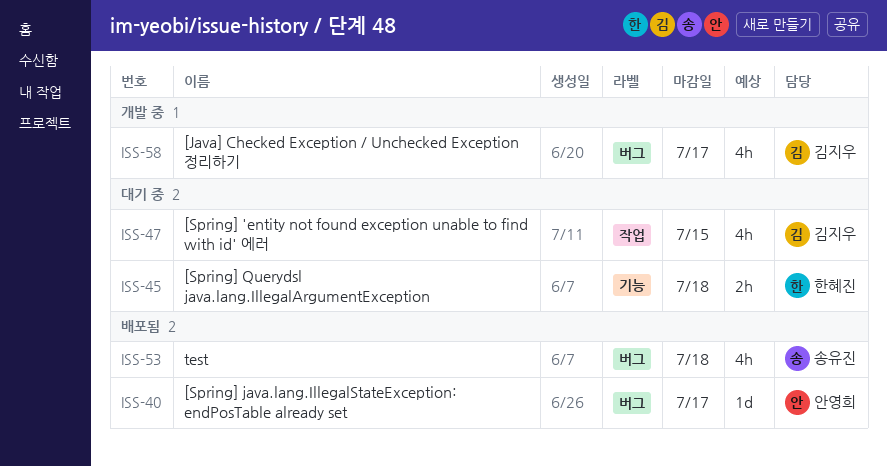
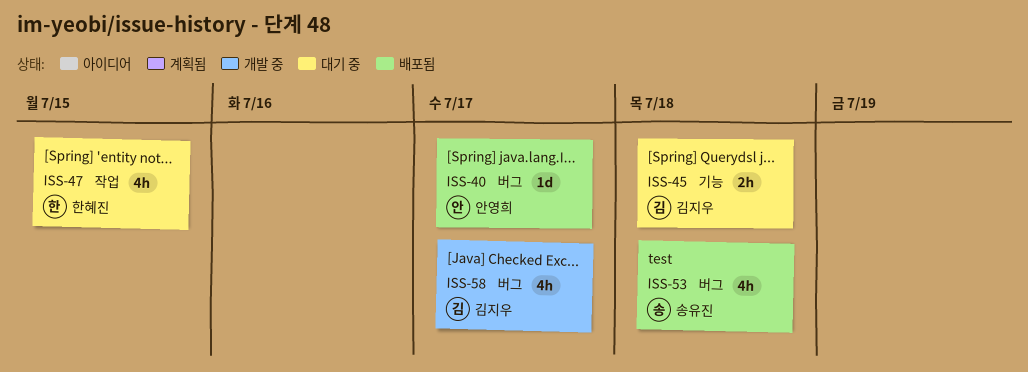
ISS-45, owner: 한혜진 -> 김지우
ISS-47, owner: 김지우 -> 한혜진

